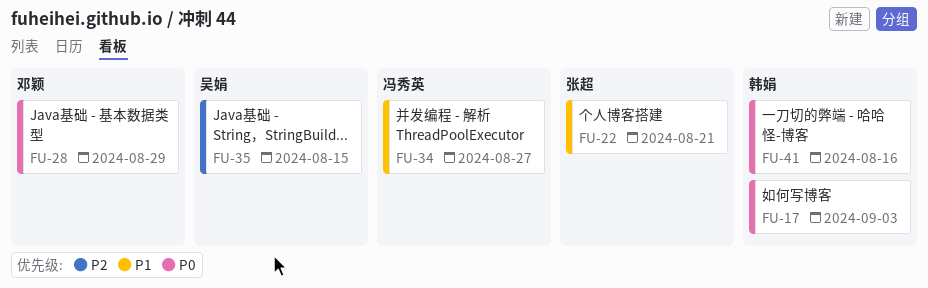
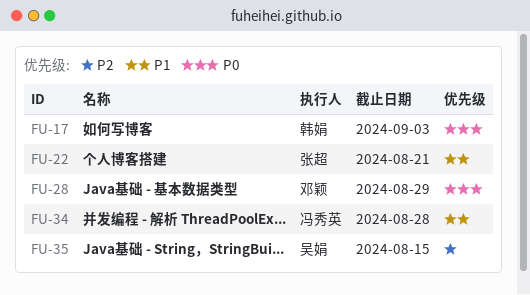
FU-34, due: Aug 27 -> Aug 28
FU-41: present -> none

